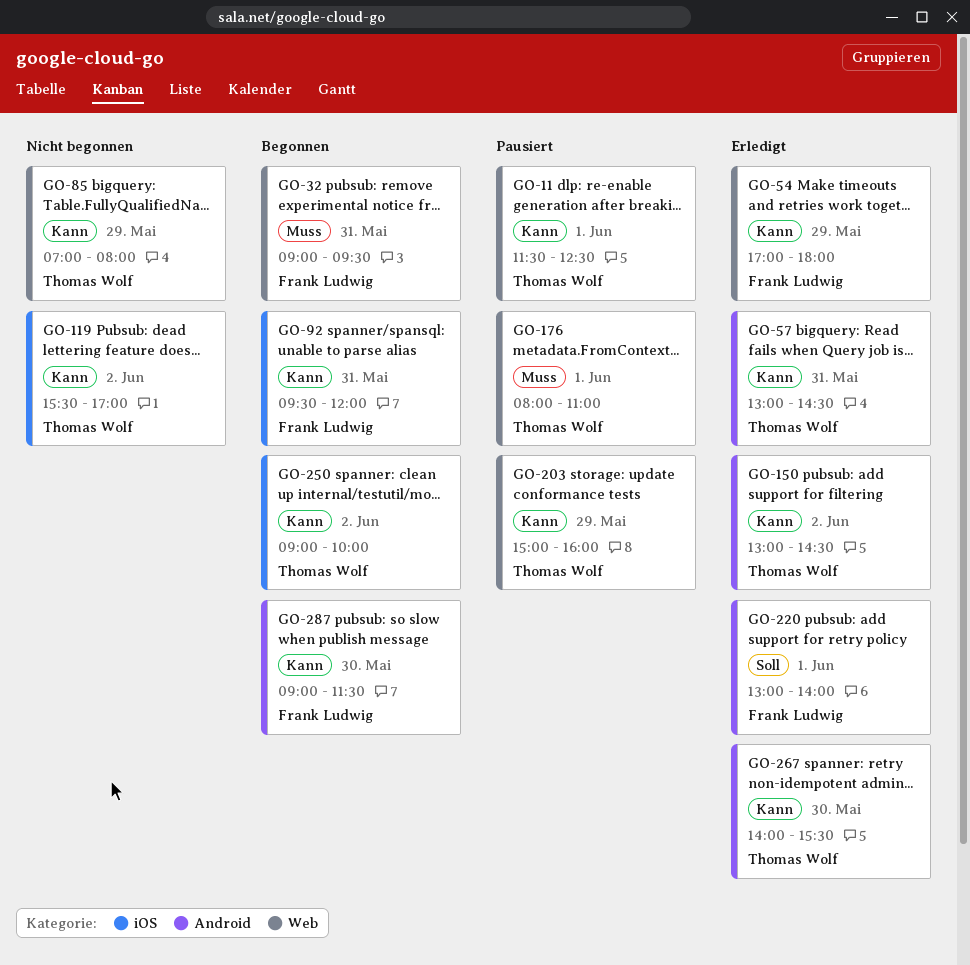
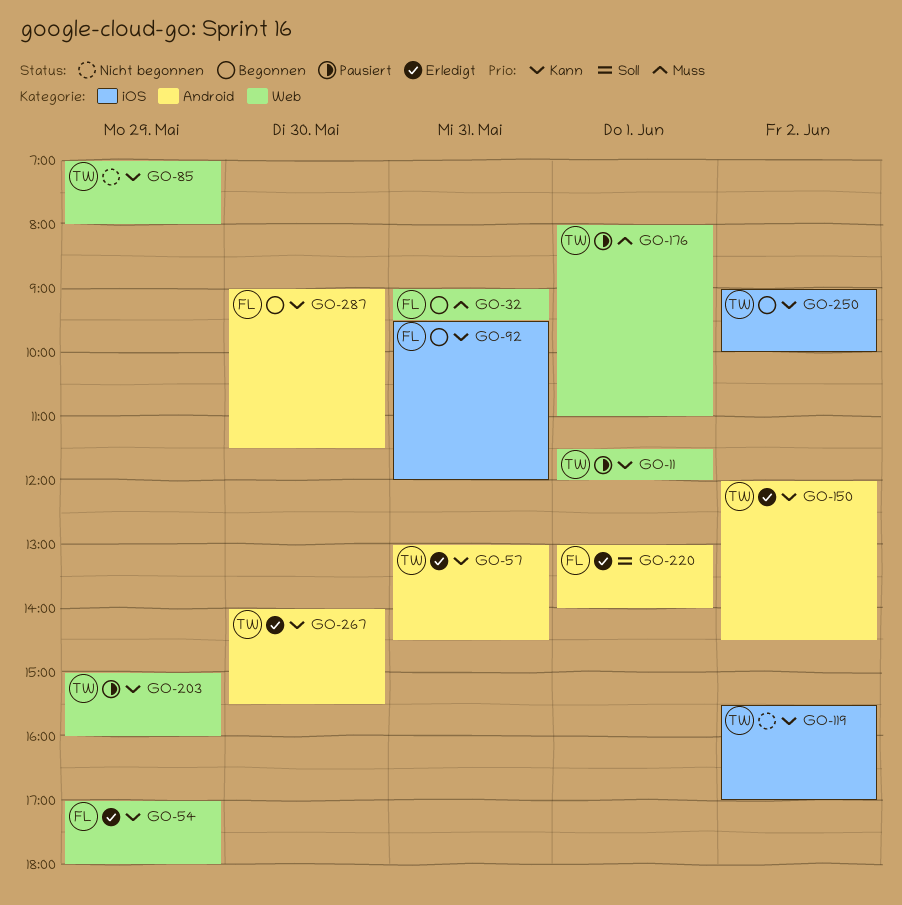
GO-11, ends: 12:30 -> 12:00
GO-150, begins: 13:00 -> 12:00

